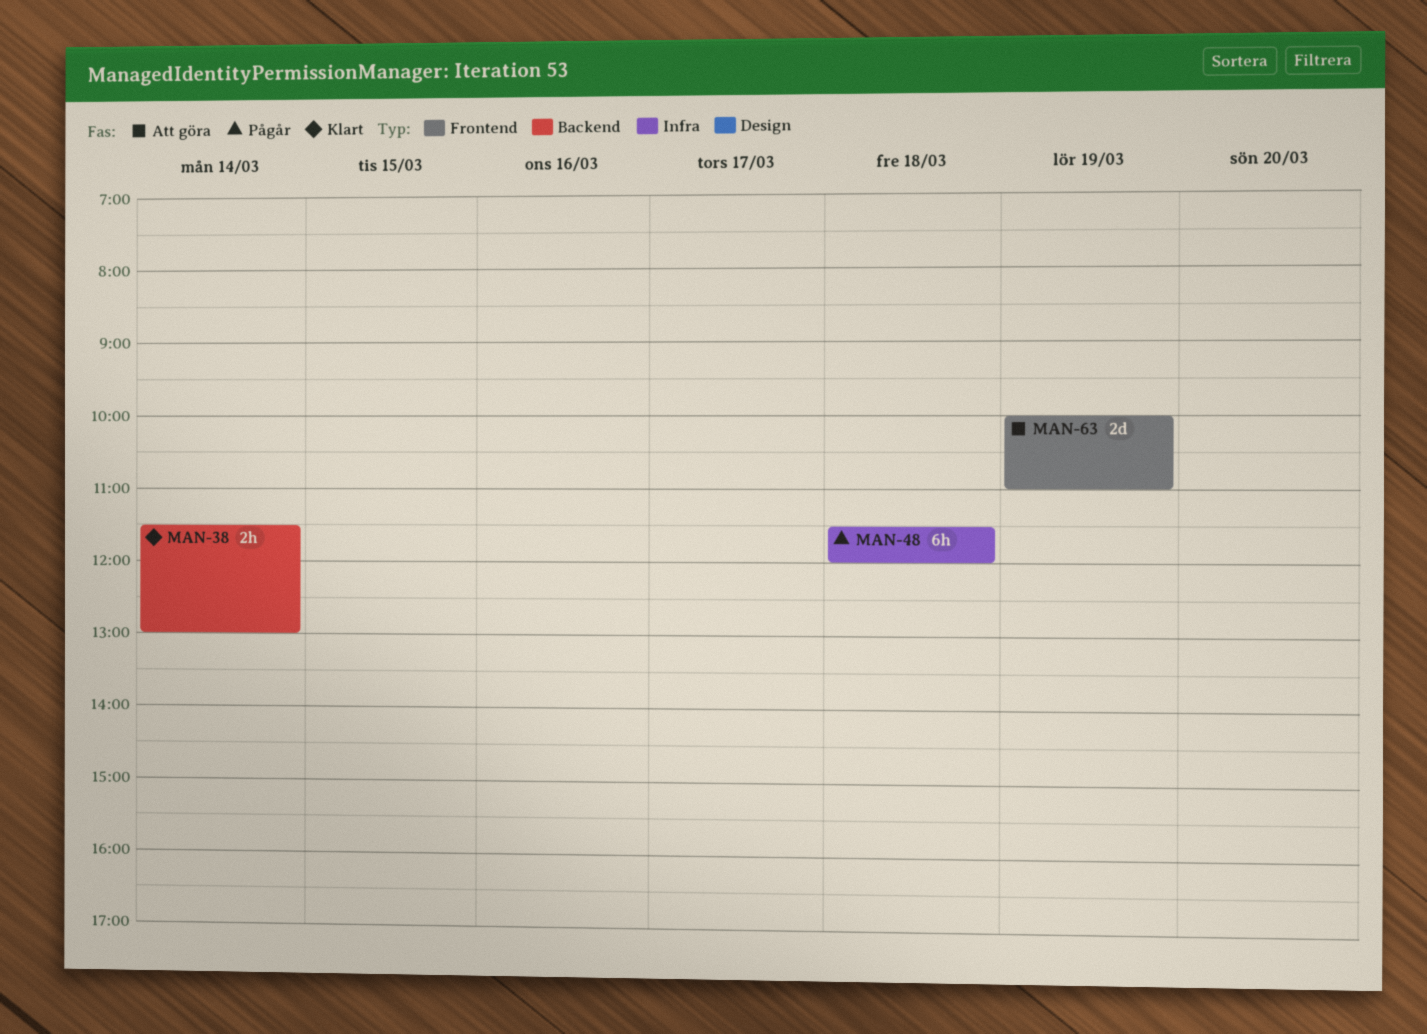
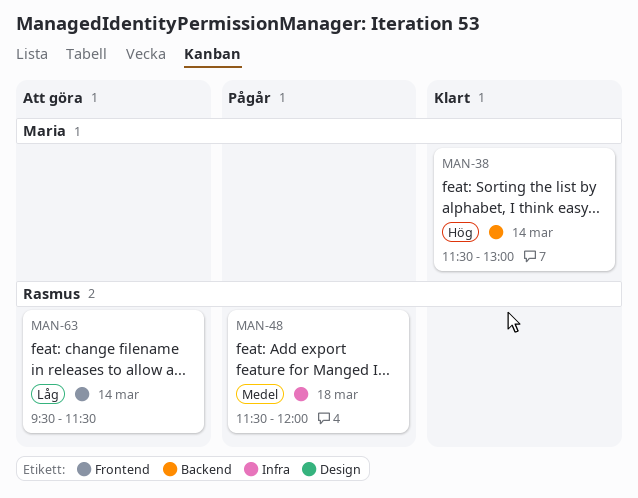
MAN-63, day: Mar 19 -> Mar 14
MAN-63, begins: 10:00 -> 09:30
MAN-63, ends: 11:00 -> 11:30

